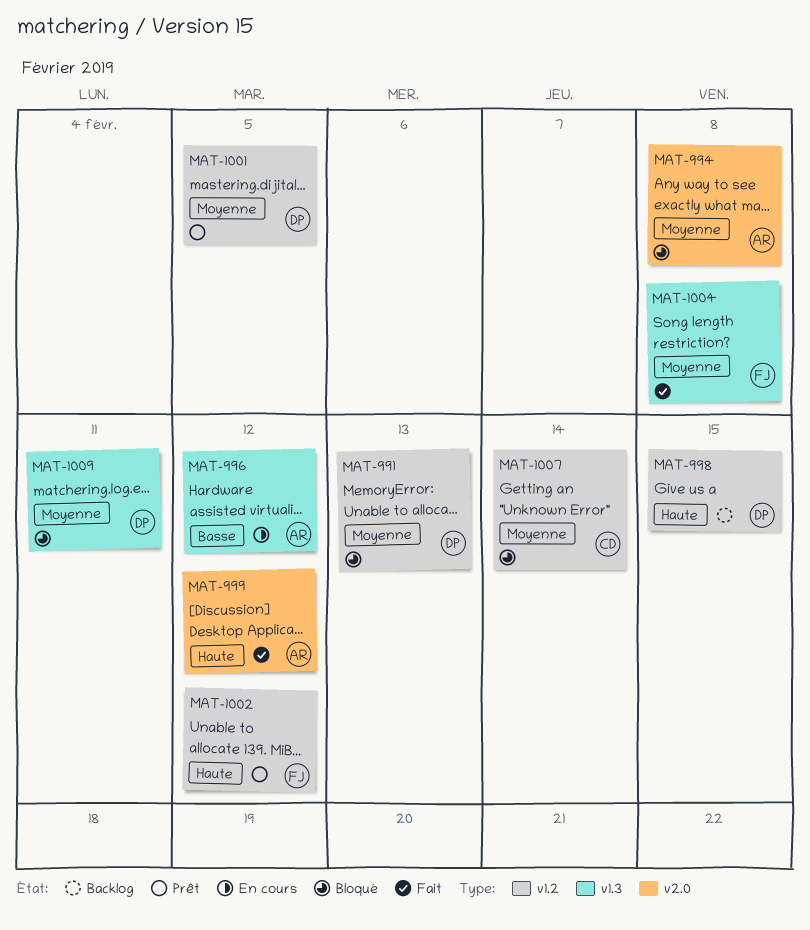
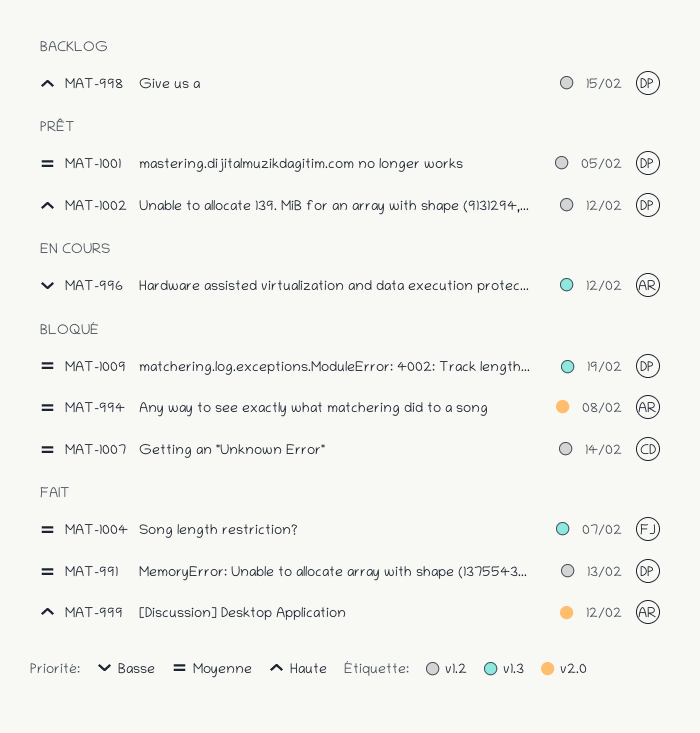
MAT-991, status: Bloqué -> Fait
MAT-1002, owner: FJ -> DP
MAT-1004, due: Feb 8 -> Feb 7
MAT-1009, due: Feb 11 -> Feb 19

